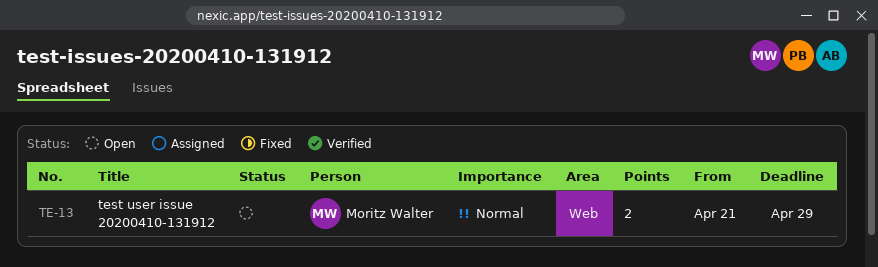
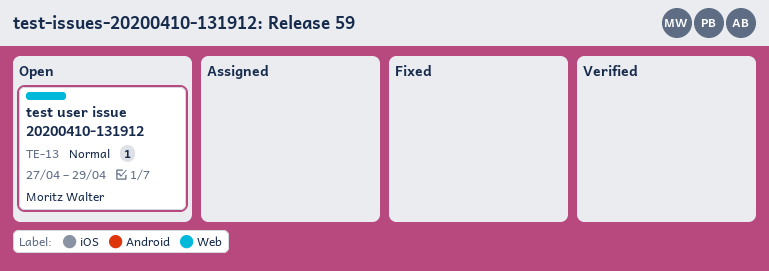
TE-13, estimate: 2 -> 1
TE-13, start: Apr 21 -> Apr 27

